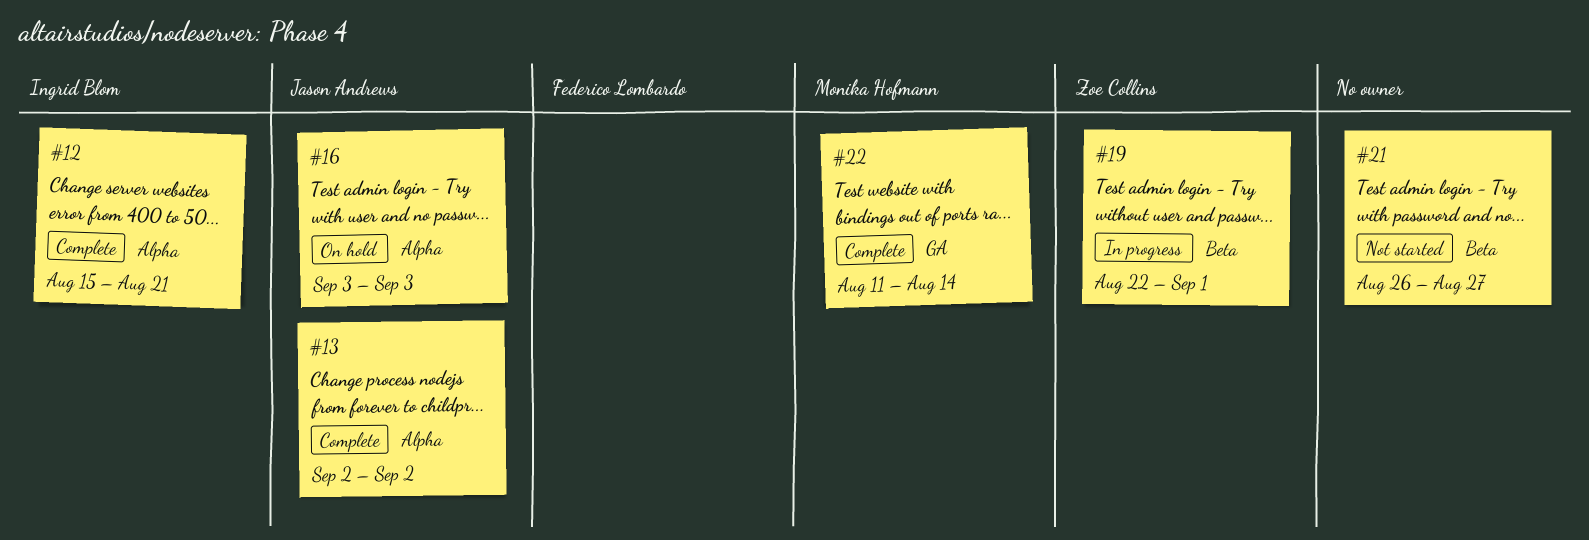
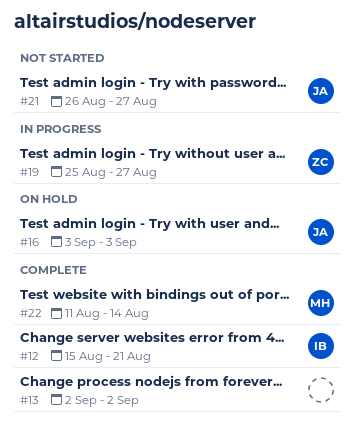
#13, owner: Jason Andrews -> none
#19, start: Aug 22 -> Aug 25
#19, due: Sep 1 -> Aug 27
#21, owner: none -> Jason Andrews

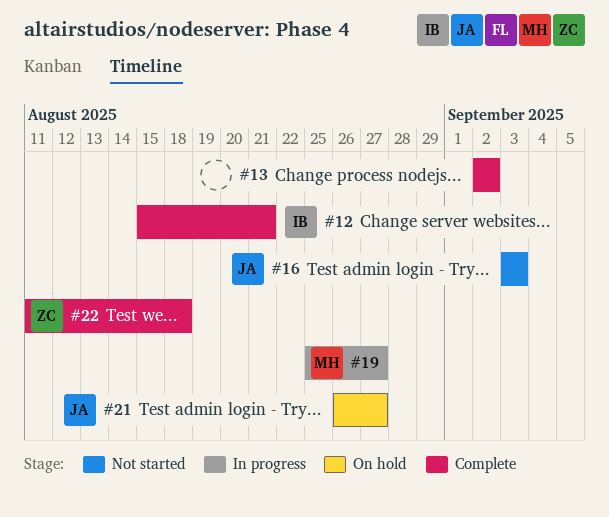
#16, status: On hold -> Not started
#19, owner: ZC -> MH
#21, status: Not started -> On hold
#22, owner: MH -> ZC
#22, due: Aug 14 -> Aug 18

